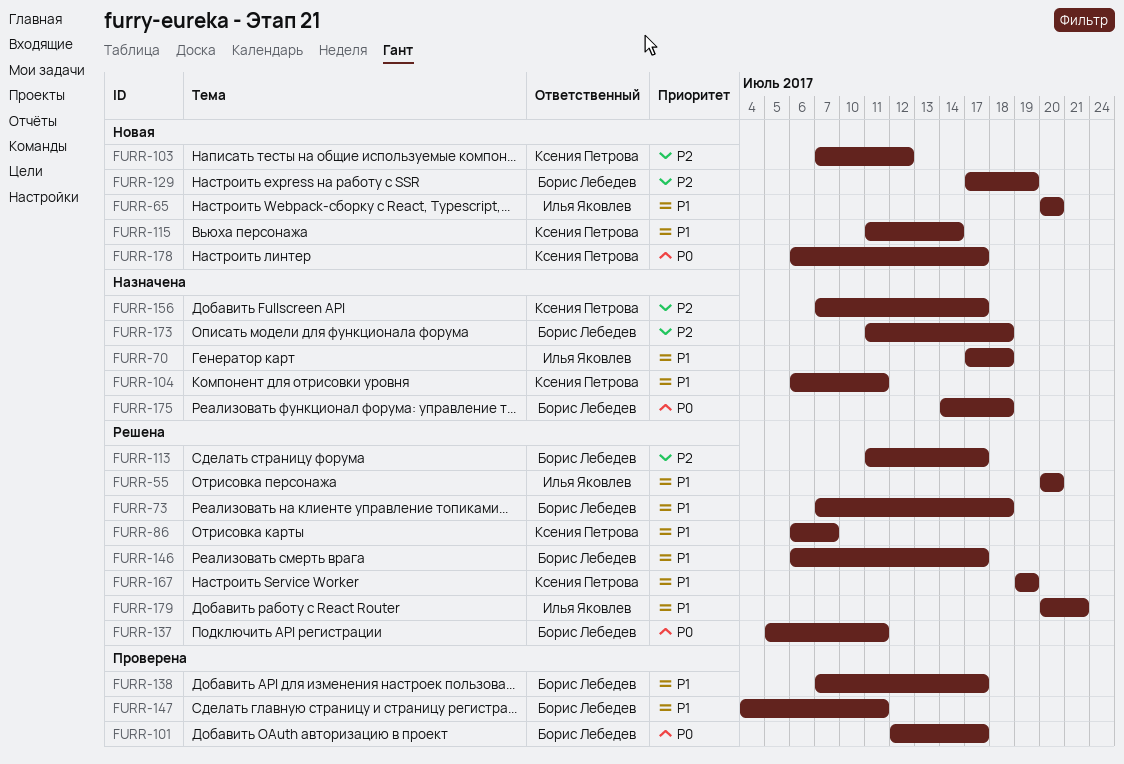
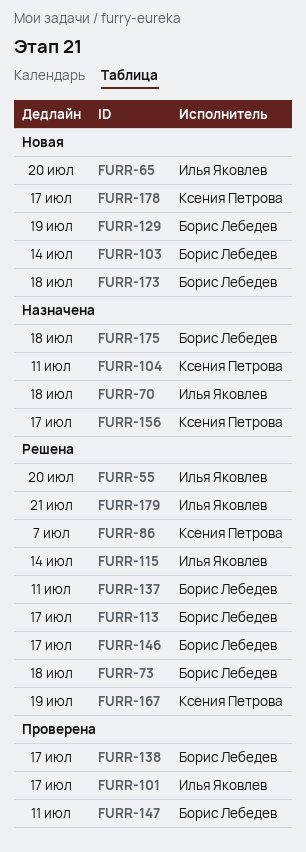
FURR-101, owner: Борис Лебедев -> Илья Яковлев
FURR-103, owner: Ксения Петрова -> Борис Лебедев
FURR-103, due: Jul 12 -> Jul 14
FURR-115, status: Новая -> Решена
FURR-115, owner: Ксения Петрова -> Илья Яковлев
FURR-173, status: Назначена -> Новая

